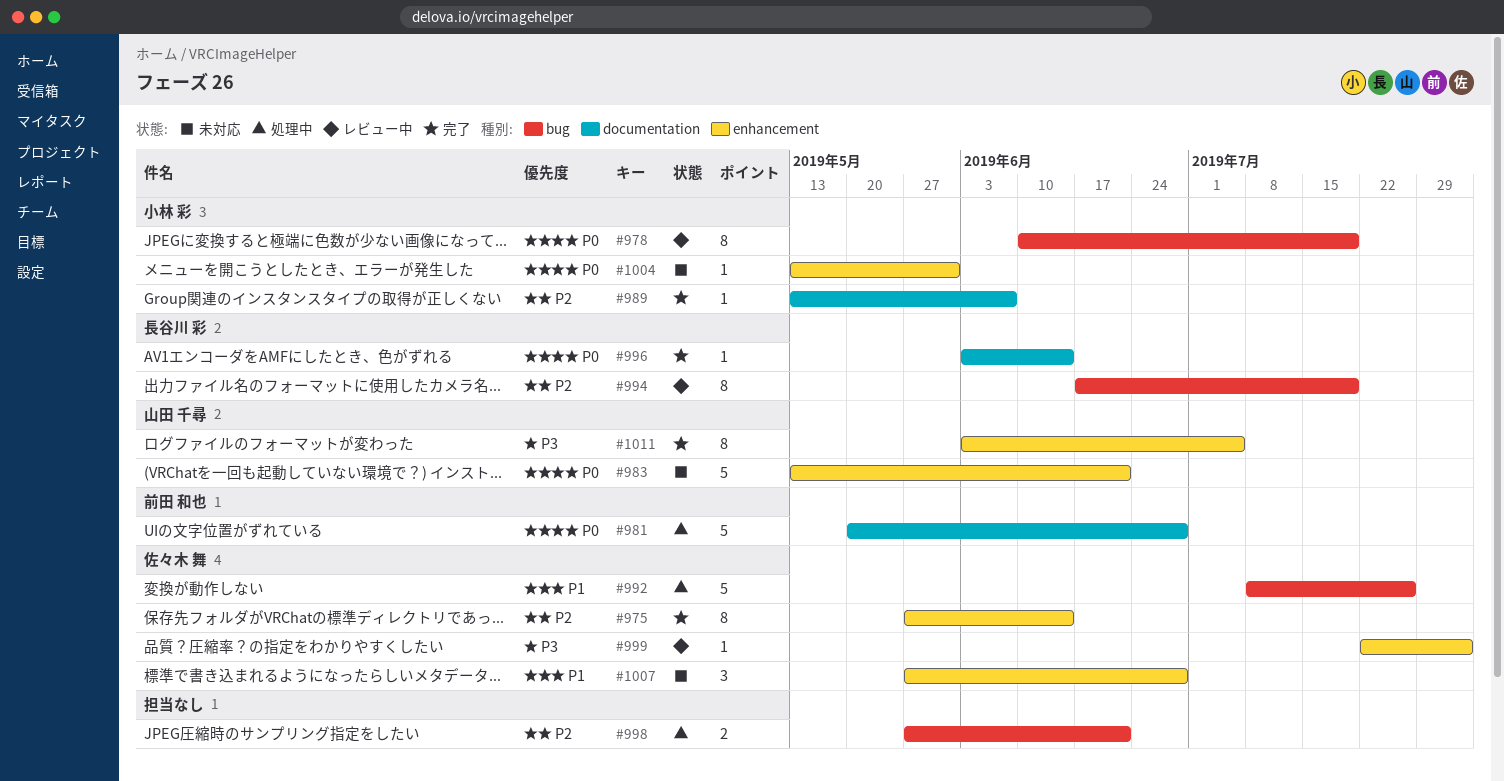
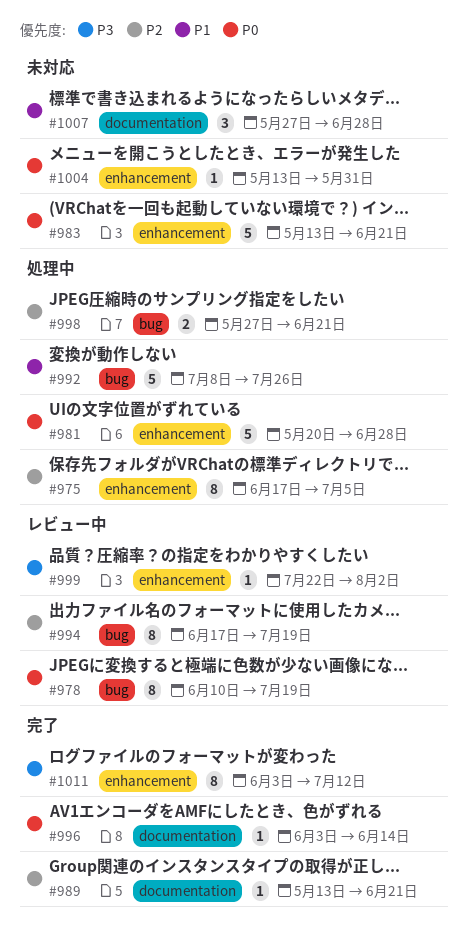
#975, status: 完了 -> 処理中
#975, start: May 27 -> Jun 17
#975, due: Jun 14 -> Jul 5
#981, label: documentation -> enhancement
#989, due: Jun 7 -> Jun 21
#1007, label: enhancement -> documentation
#1011, due: Jul 5 -> Jul 12

